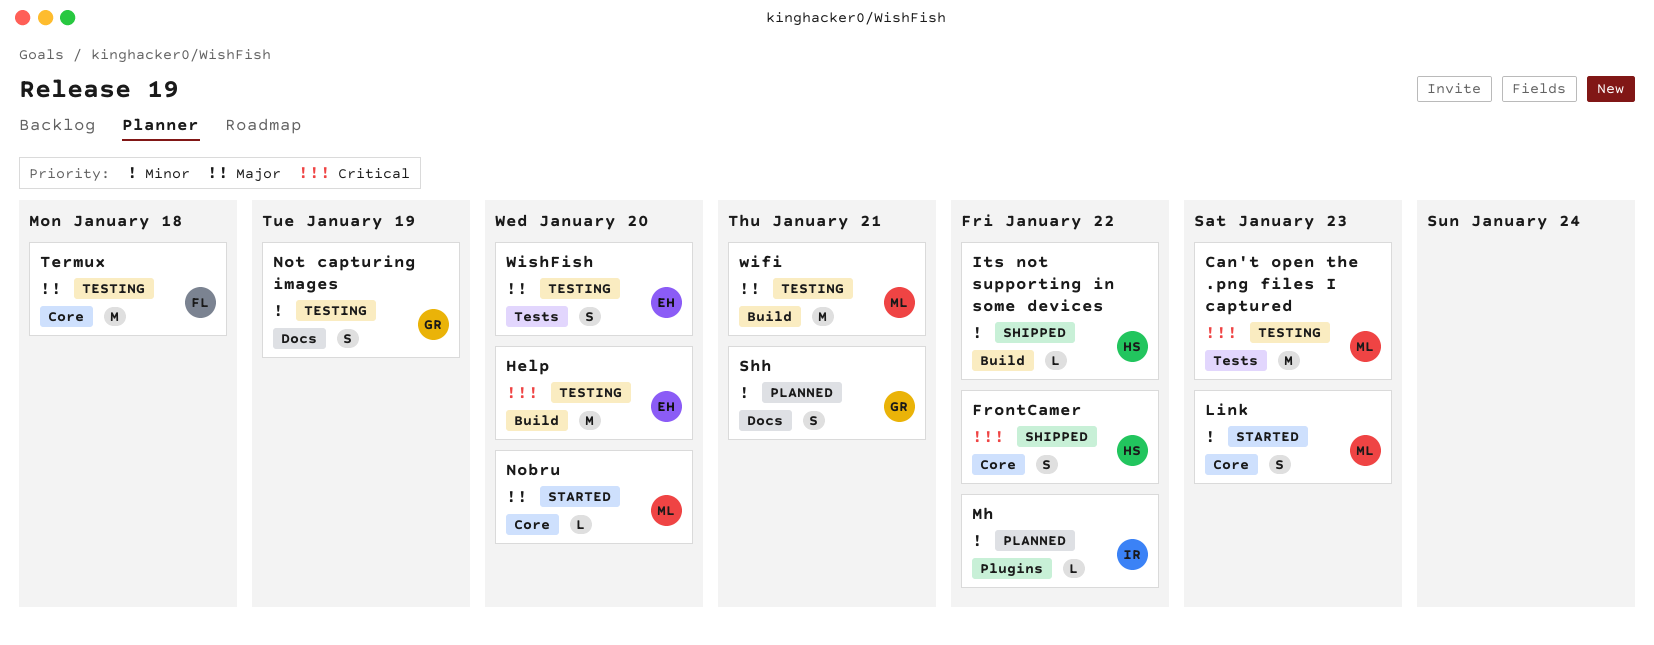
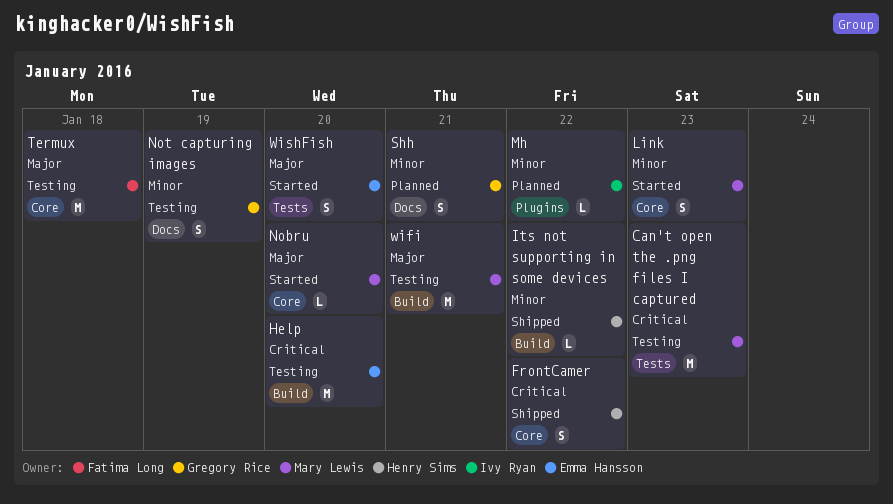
WishFish, status: Testing -> Started

